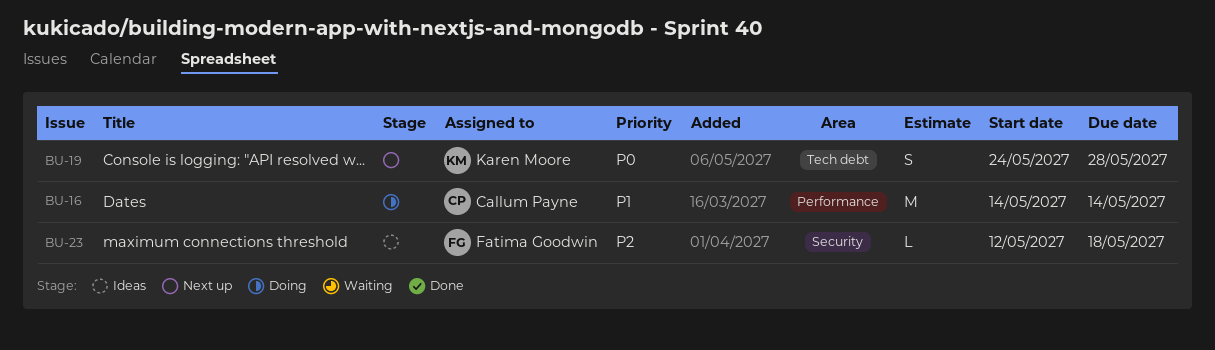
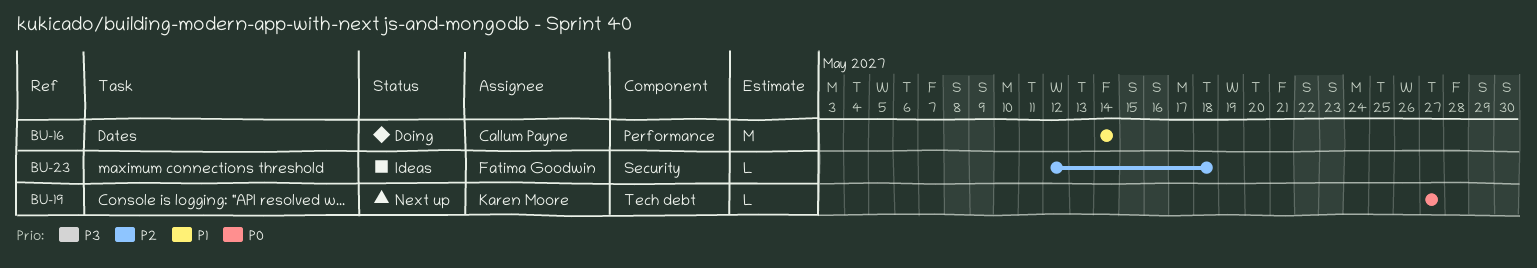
BU-19, estimate: S -> L
BU-19, start: May 24 -> May 27
BU-19, due: May 28 -> May 27

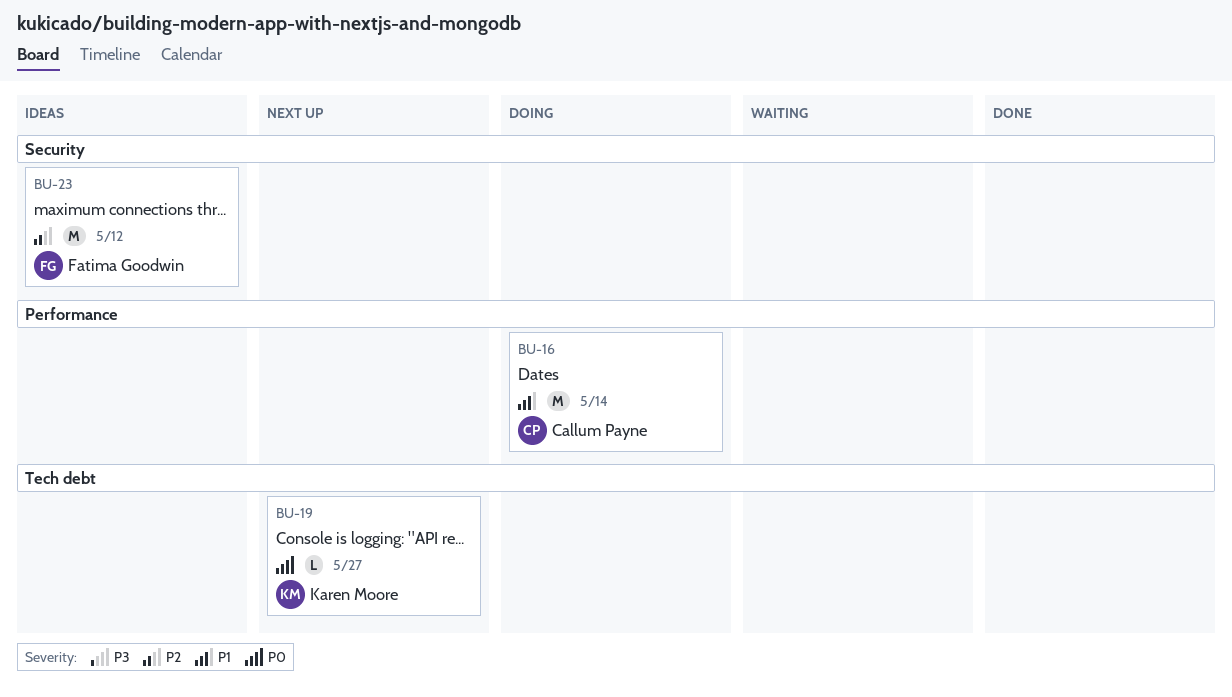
BU-23, estimate: L -> M
BU-23, due: May 18 -> May 12

